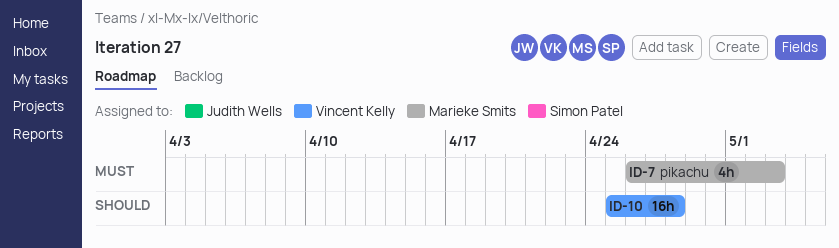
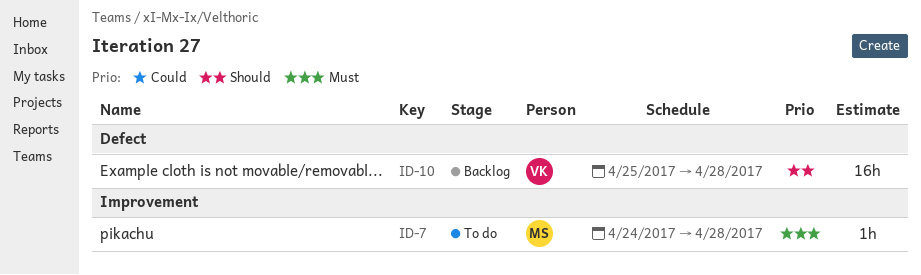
ID-7, estimate: 4h -> 1h
ID-7, start: Apr 26 -> Apr 24
ID-7, due: May 3 -> Apr 28

